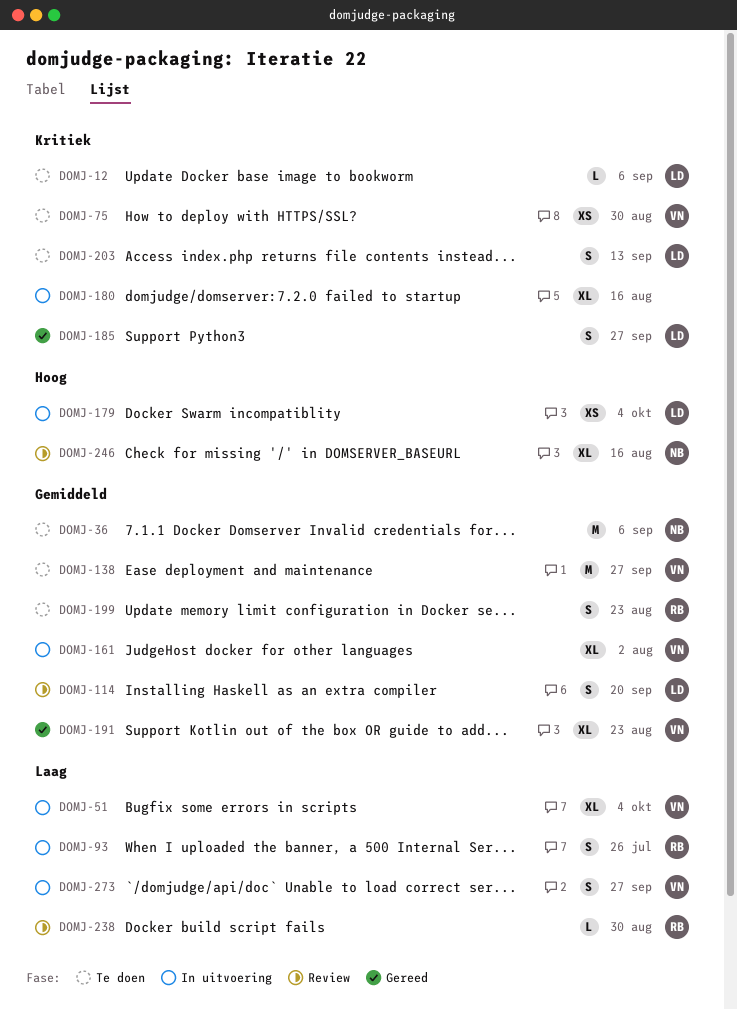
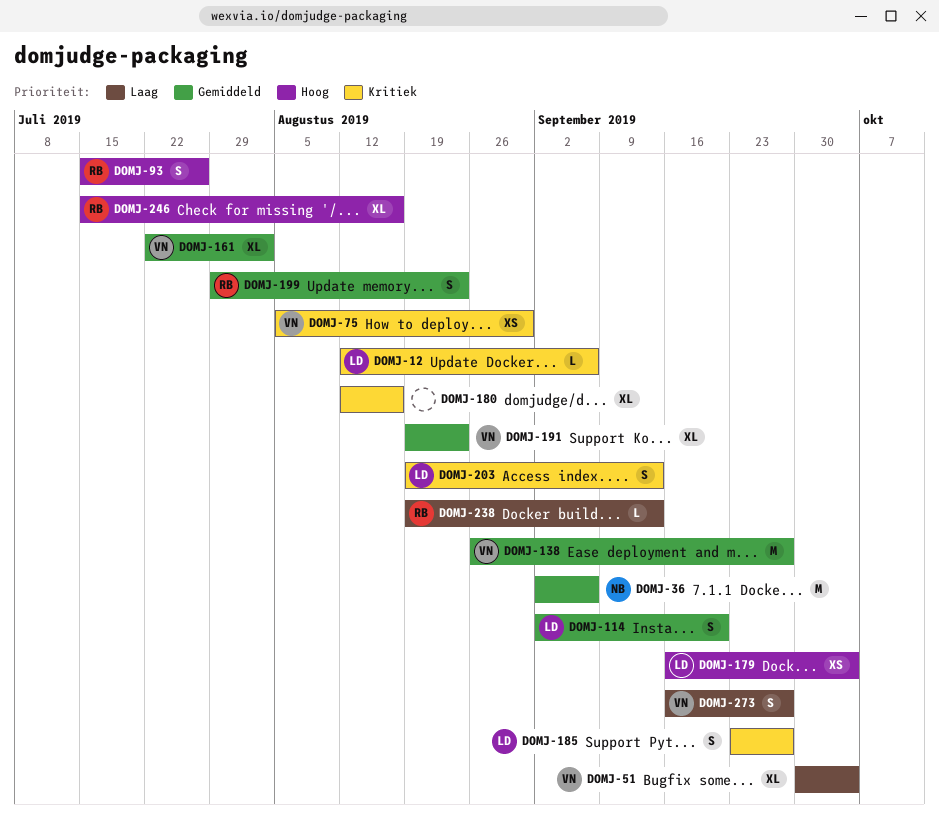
DOMJ-93, priority: Laag -> Hoog
DOMJ-238, due: Aug 30 -> Sep 13
DOMJ-246, owner: NB -> RB

